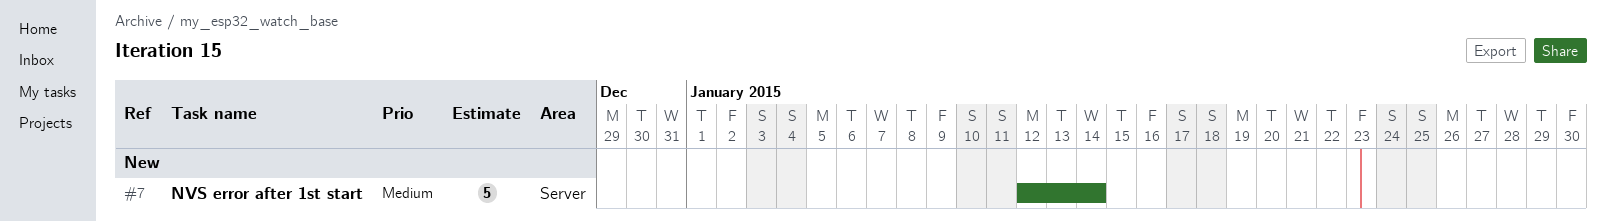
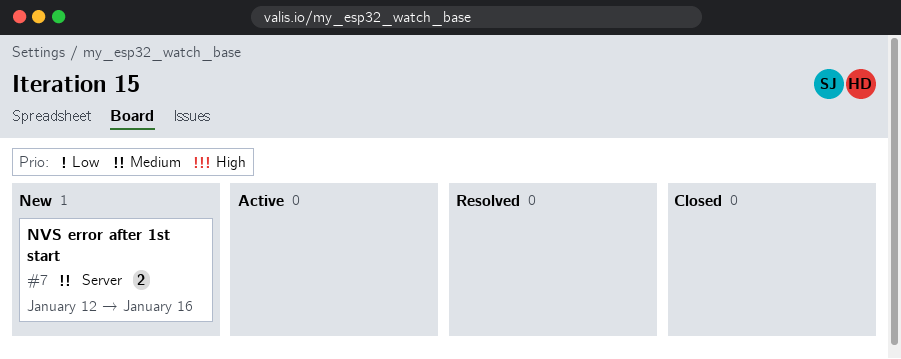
#7, estimate: 5 -> 2
#7, due: Jan 14 -> Jan 16

